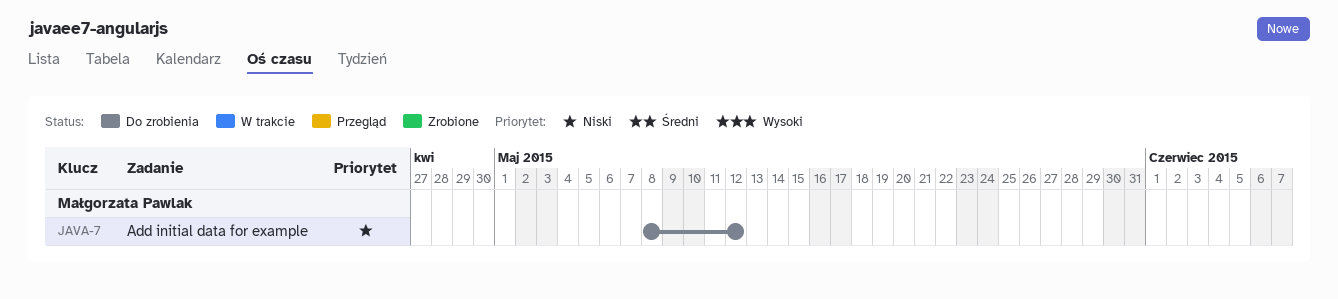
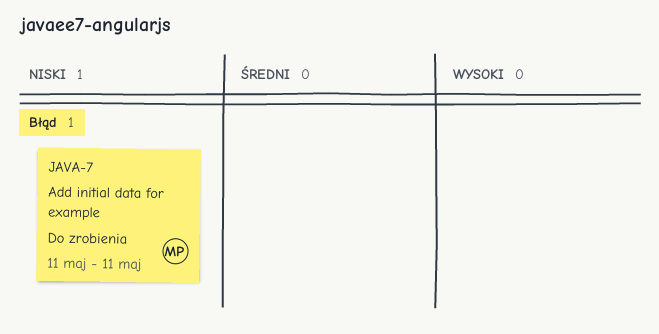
JAVA-7, start: May 8 -> May 11
JAVA-7, due: May 12 -> May 11

